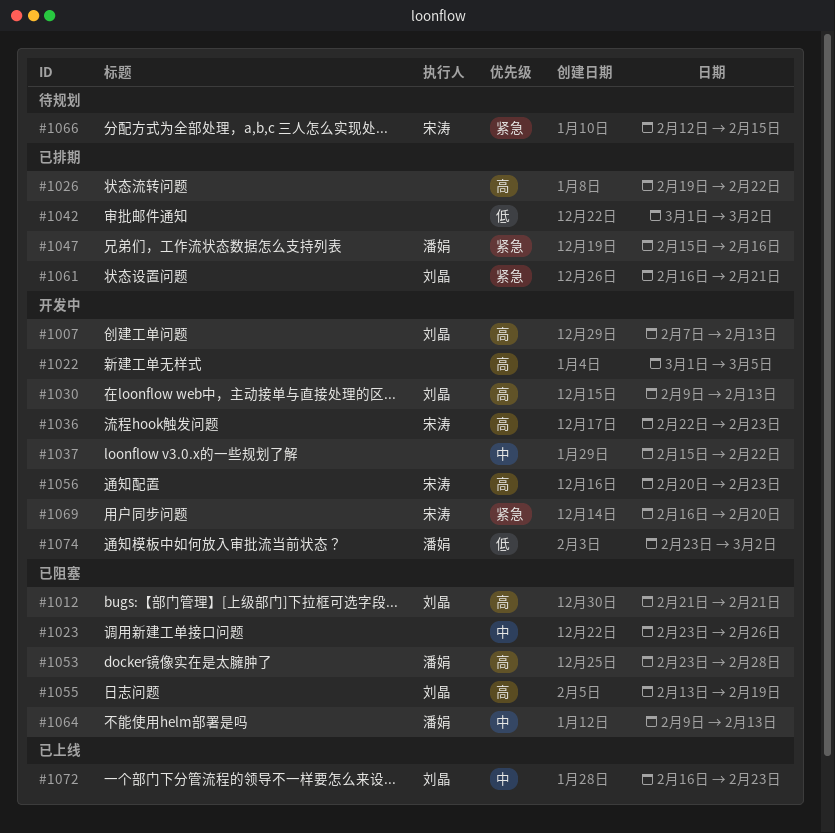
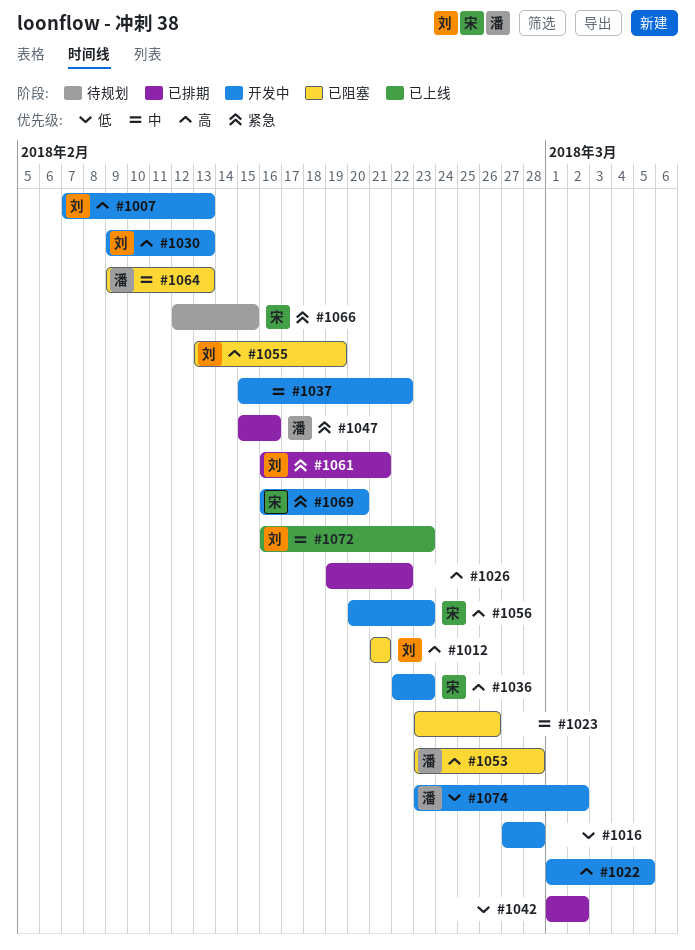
#1016: none -> present

